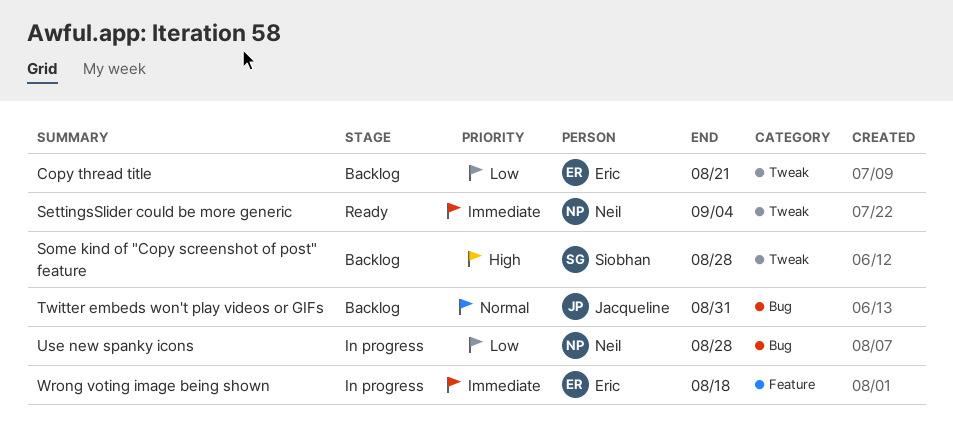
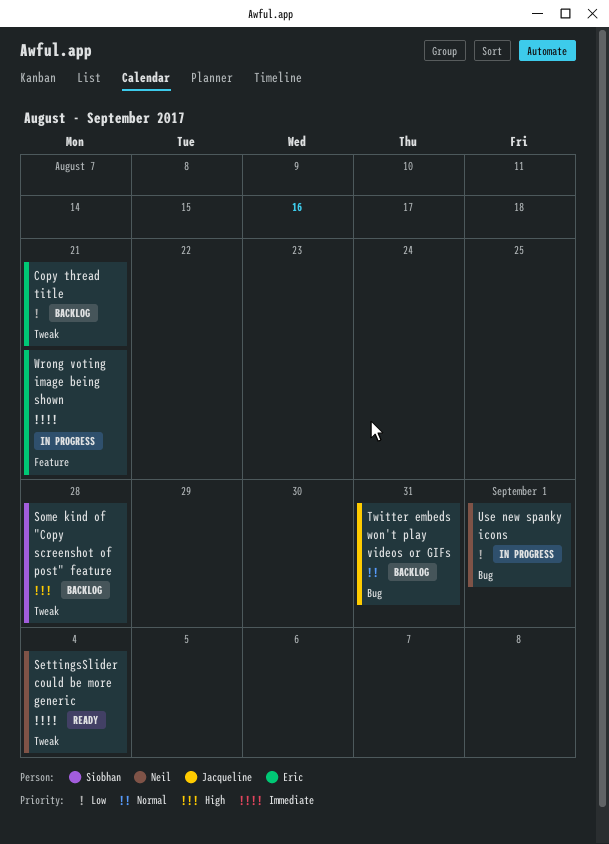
Use new spanky icons, due: Aug 28 -> Sep 1
Wrong voting image being shown, due: Aug 18 -> Aug 21

